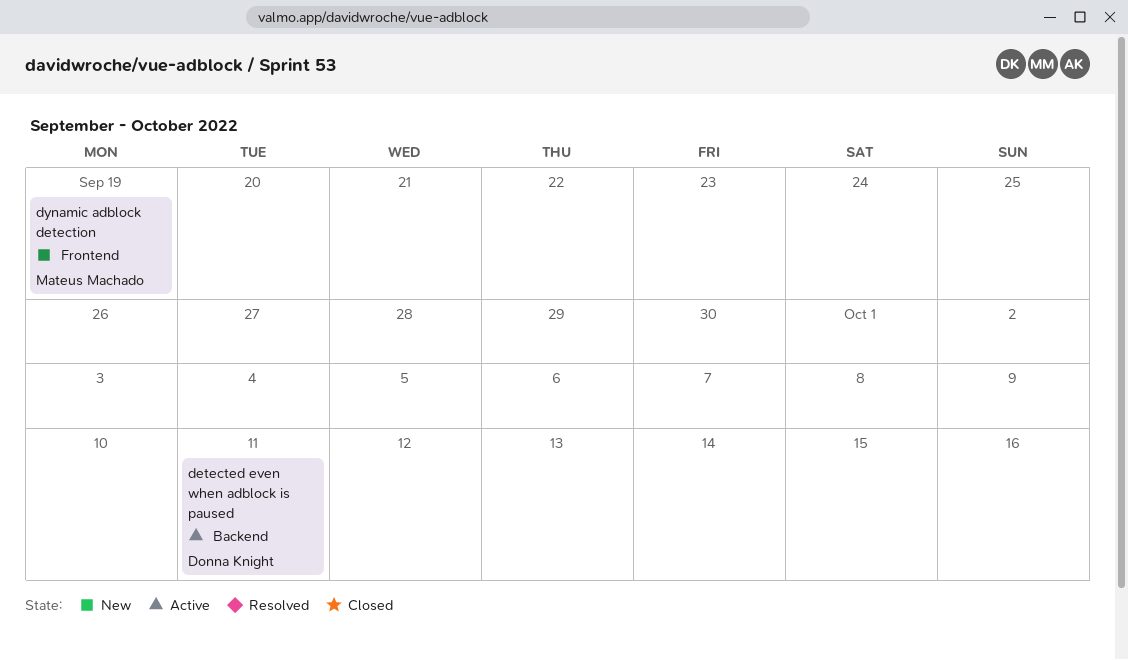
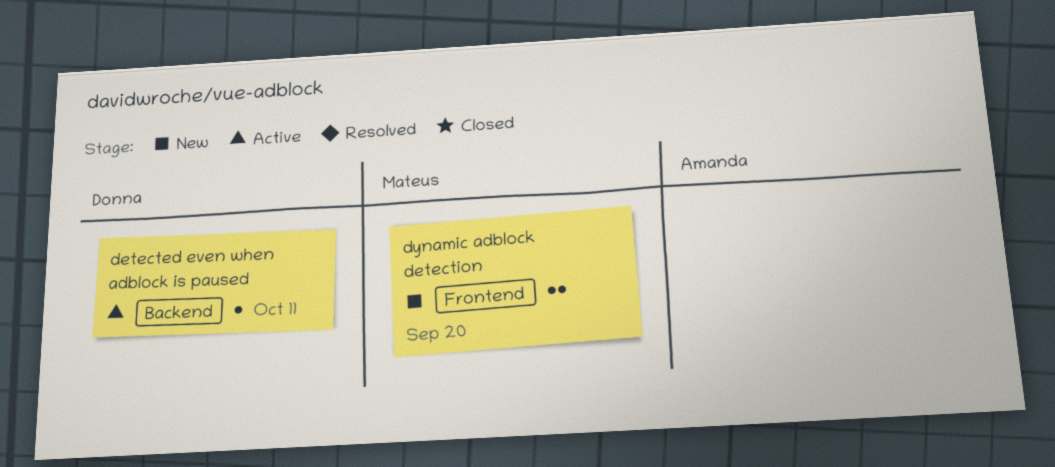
dynamic adblock detection, due: Sep 19 -> Sep 20

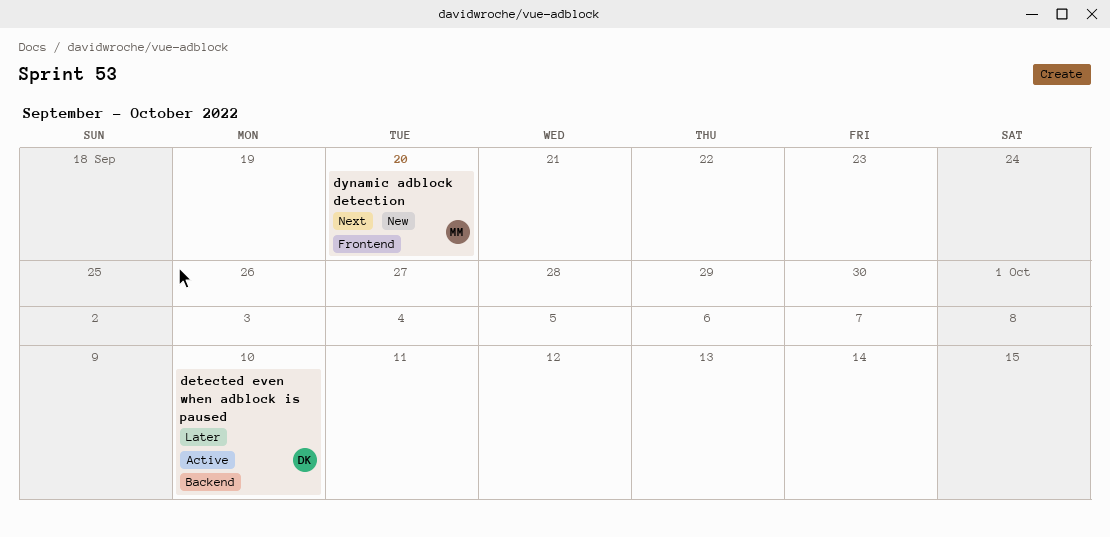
detected even when adblock is paused, due: Oct 11 -> Oct 10

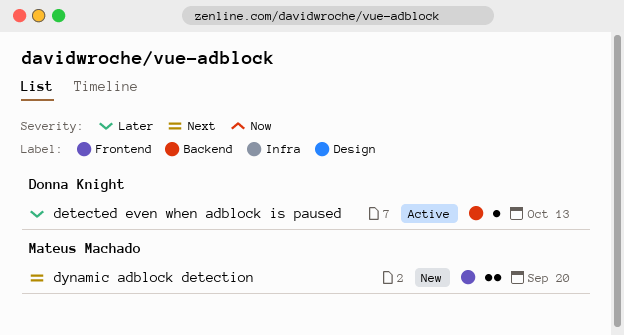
detected even when adblock is paused, due: Oct 10 -> Oct 13

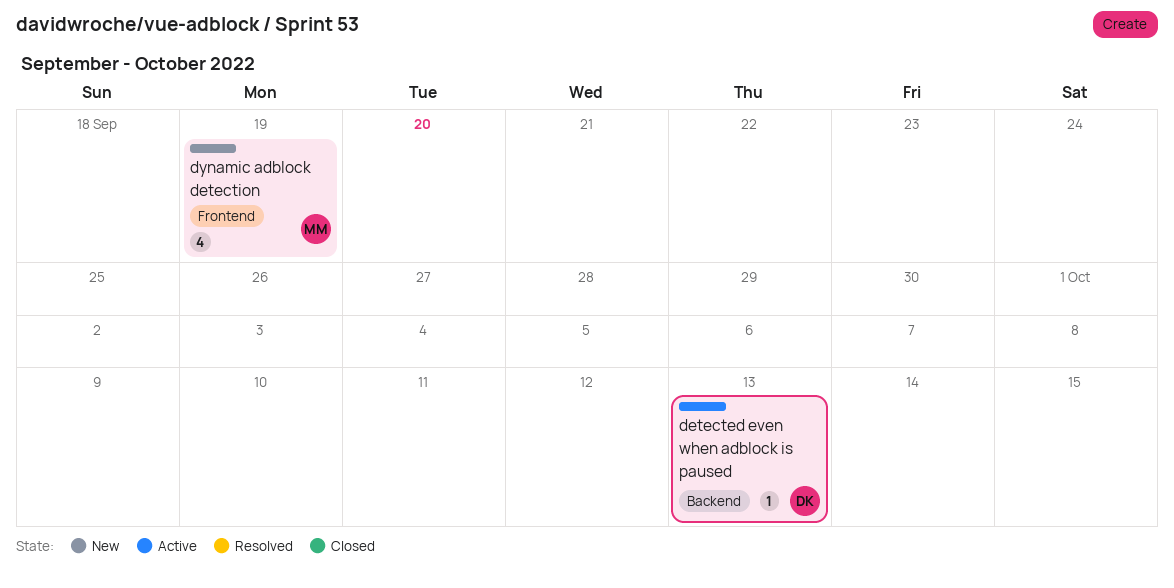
dynamic adblock detection, estimate: 2 -> 4
dynamic adblock detection, due: Sep 20 -> Sep 19

